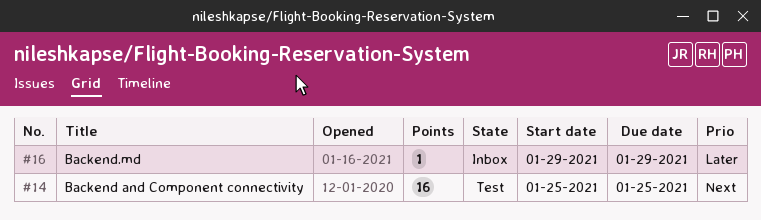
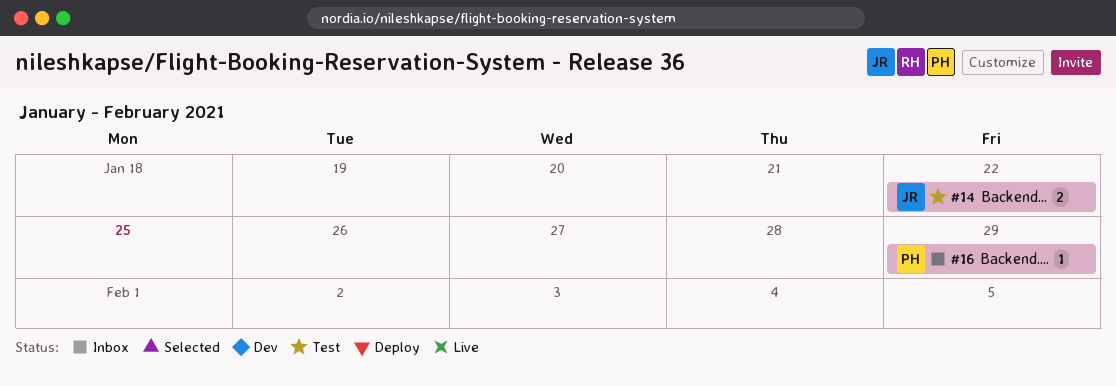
#14, estimate: 16 -> 2
#14, start: Jan 25 -> Jan 22
#14, due: Jan 25 -> Jan 22

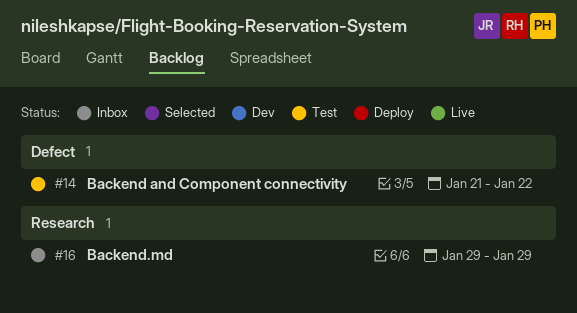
#14, start: Jan 22 -> Jan 21

